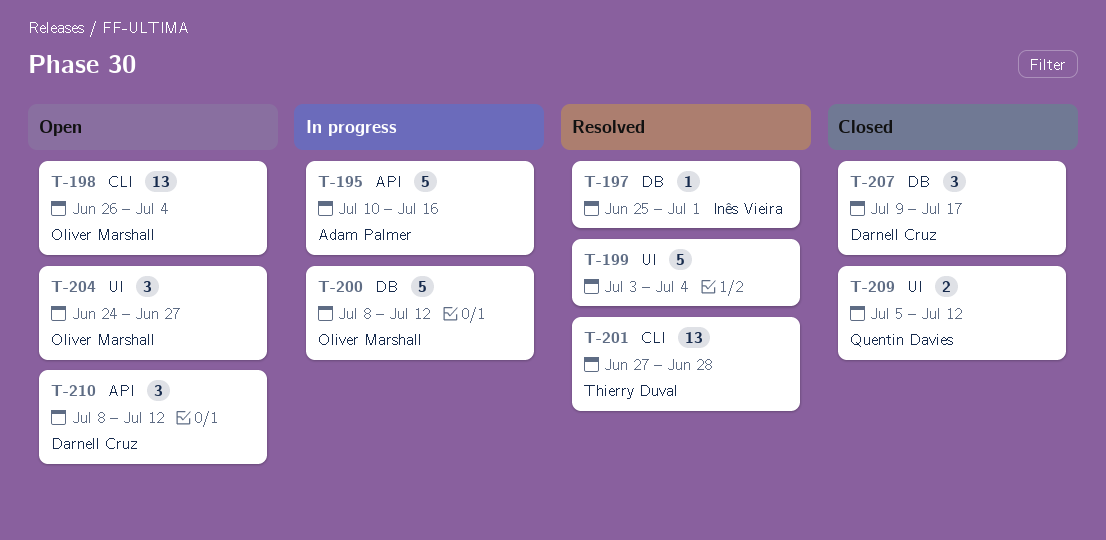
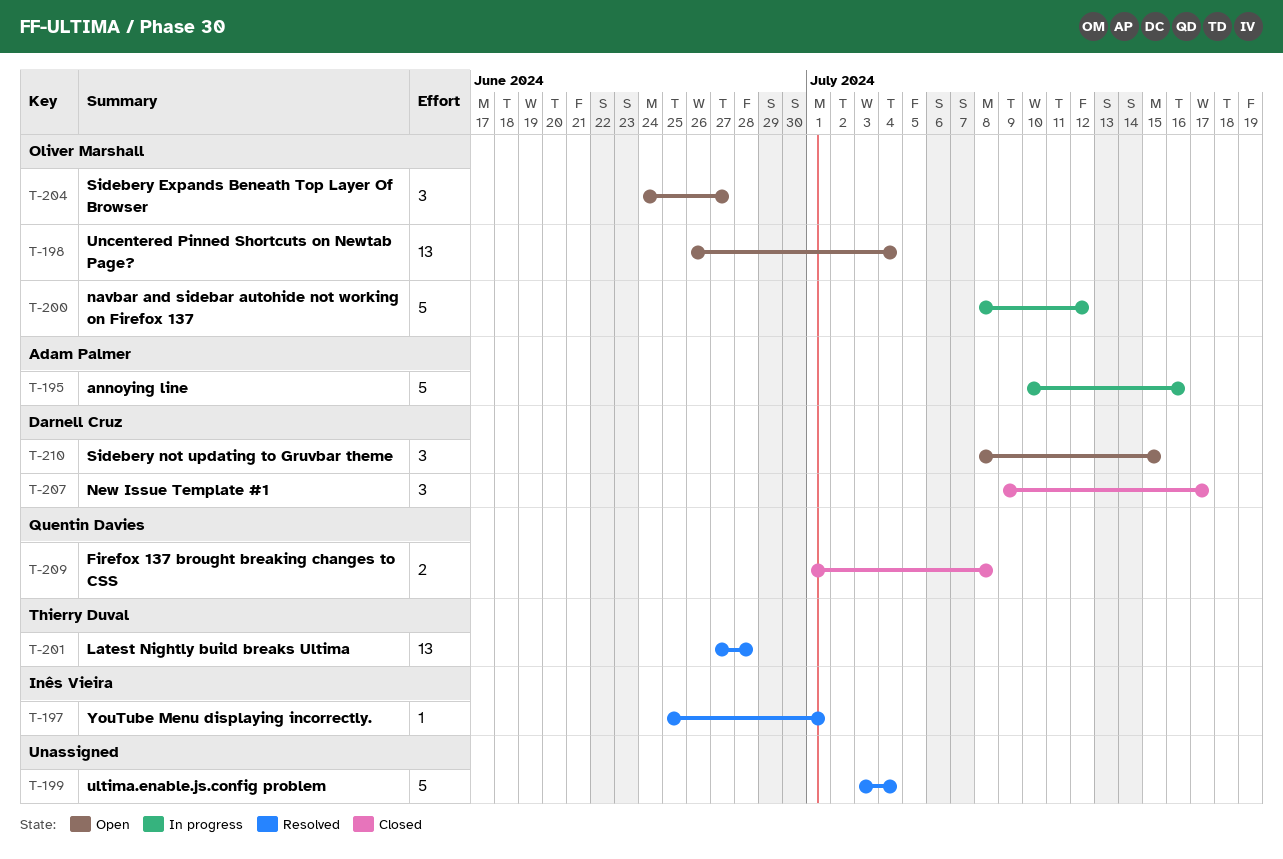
T-209, start: Jul 5 -> Jul 1
T-209, due: Jul 12 -> Jul 8
T-210, due: Jul 12 -> Jul 15

